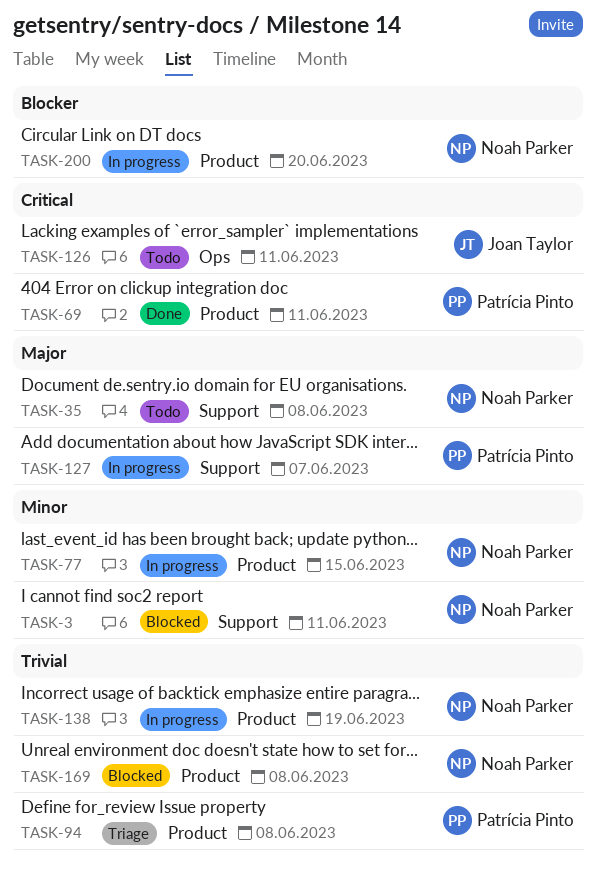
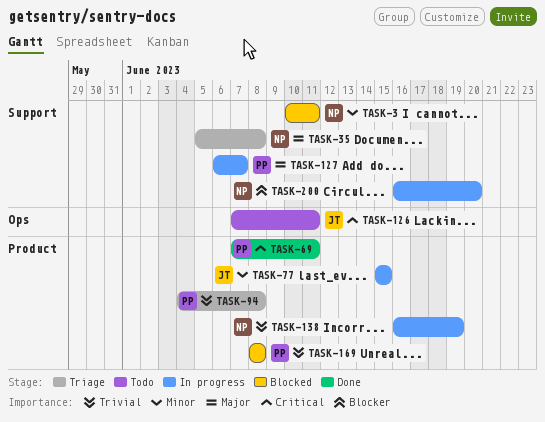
TASK-35, status: Todo -> Triage
TASK-77, owner: Noah Parker -> Joan Taylor
TASK-169, owner: Noah Parker -> Patrícia Pinto
TASK-200, label: Product -> Support

